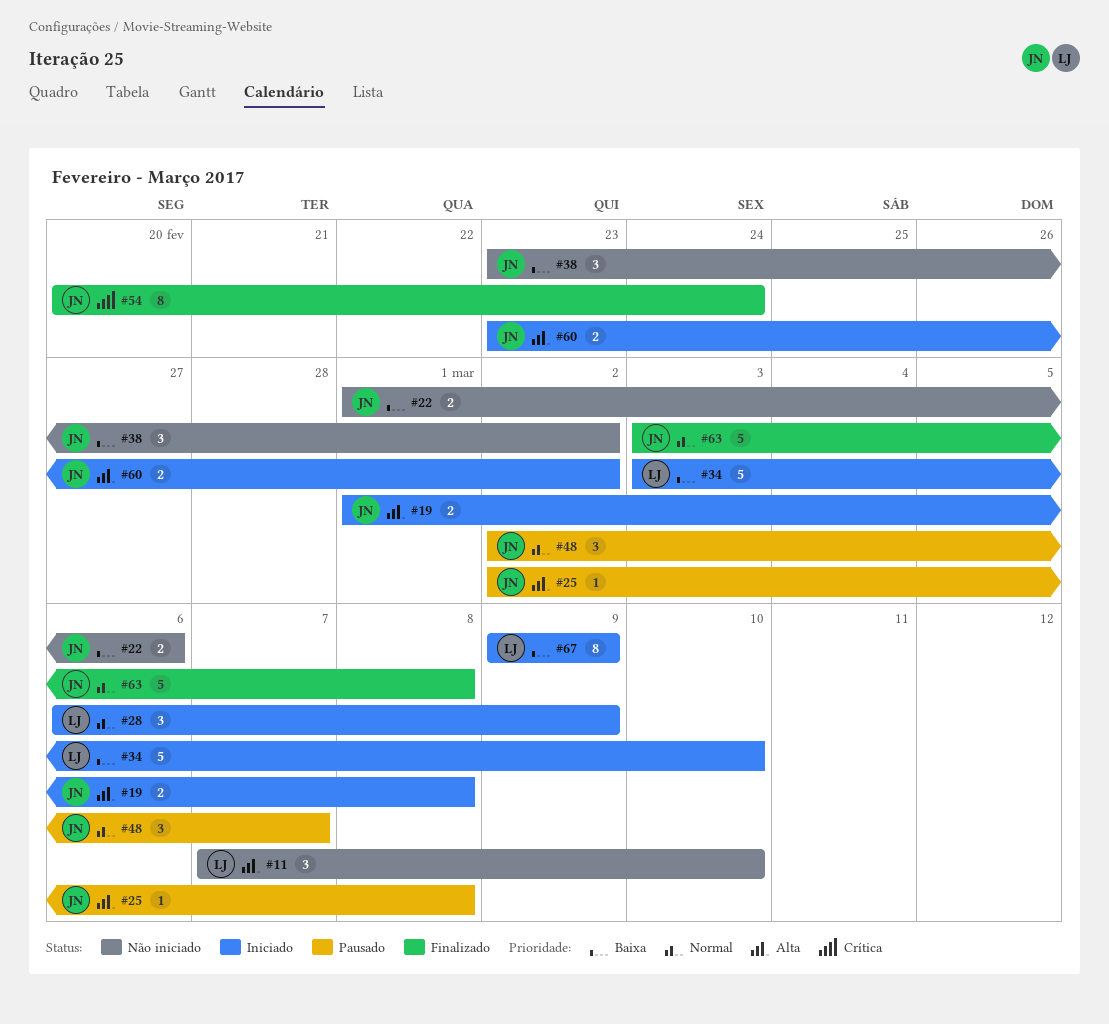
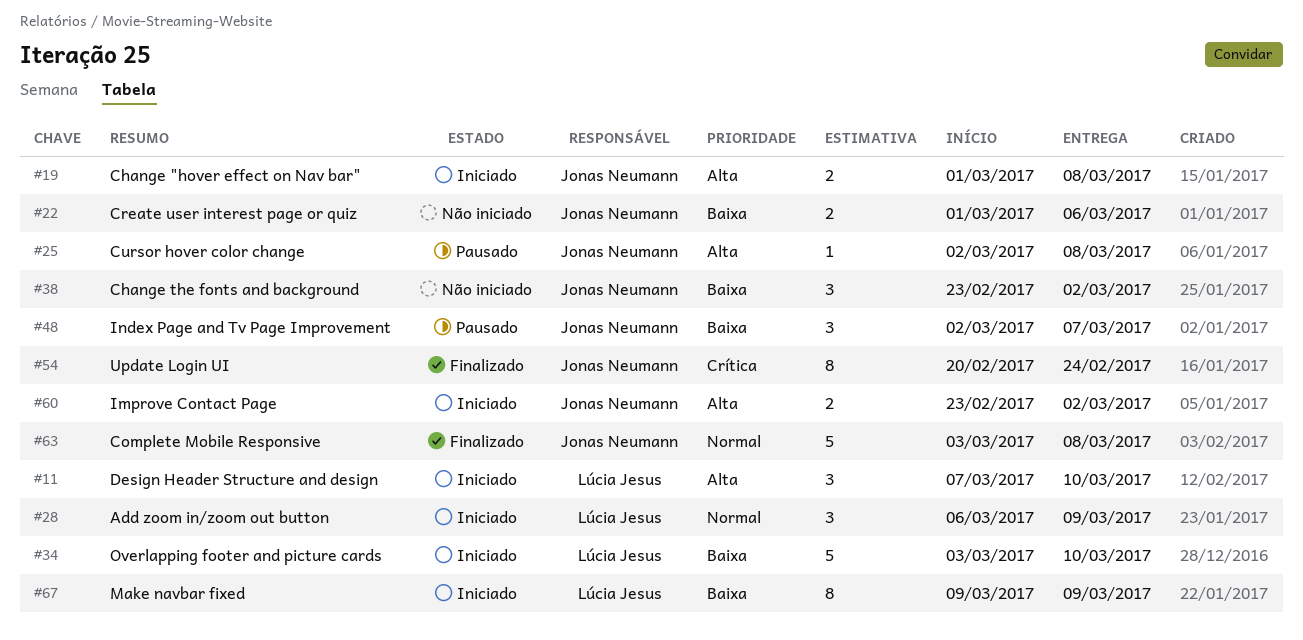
#11, status: Não iniciado -> Iniciado
#48, priority: Normal -> Baixa

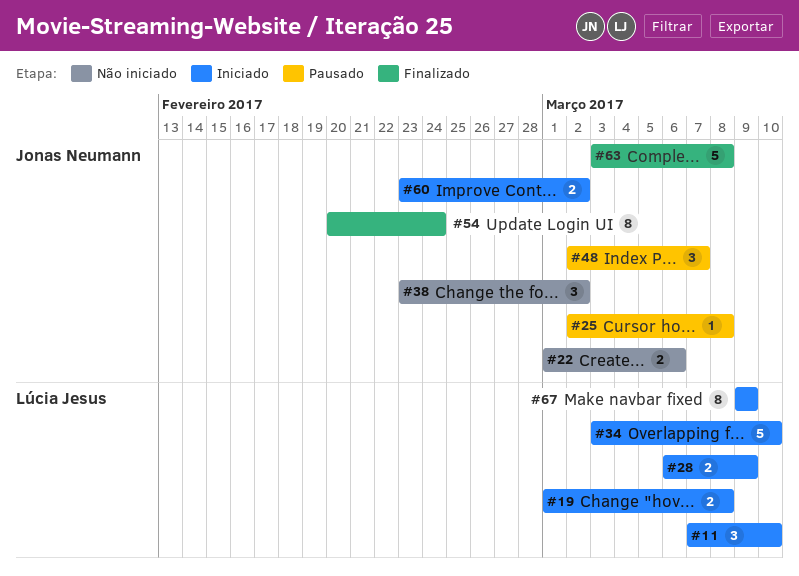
#19, owner: Jonas Neumann -> Lúcia Jesus
#28, estimate: 3 -> 2

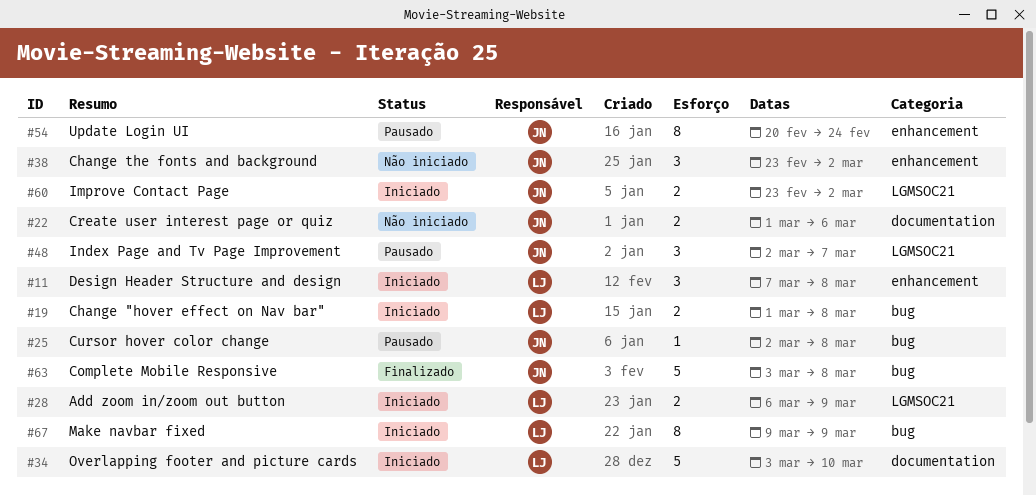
#11, due: Mar 10 -> Mar 8
#54, status: Finalizado -> Pausado

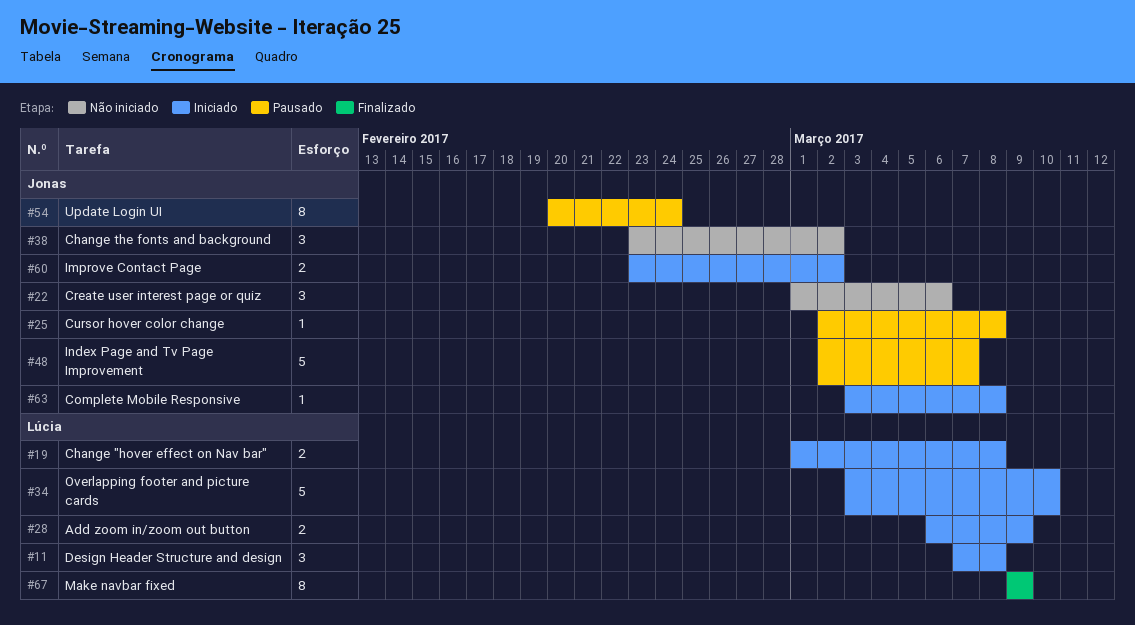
#22, estimate: 2 -> 3
#48, estimate: 3 -> 5
#63, status: Finalizado -> Iniciado
#63, estimate: 5 -> 1
#67, status: Iniciado -> Finalizado

